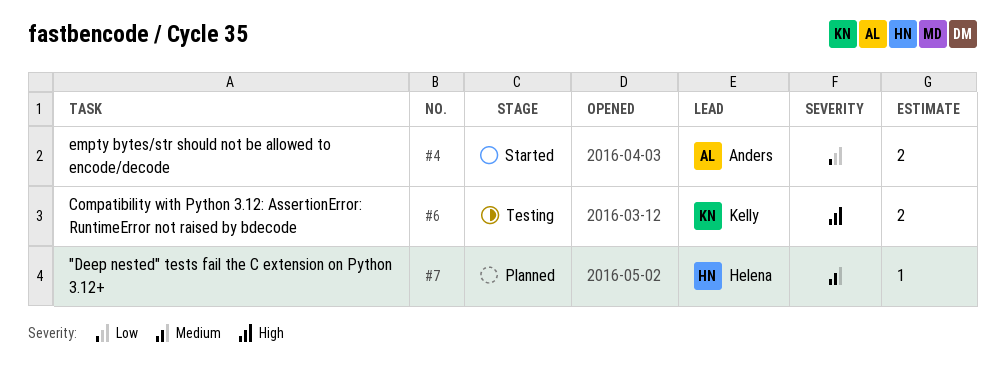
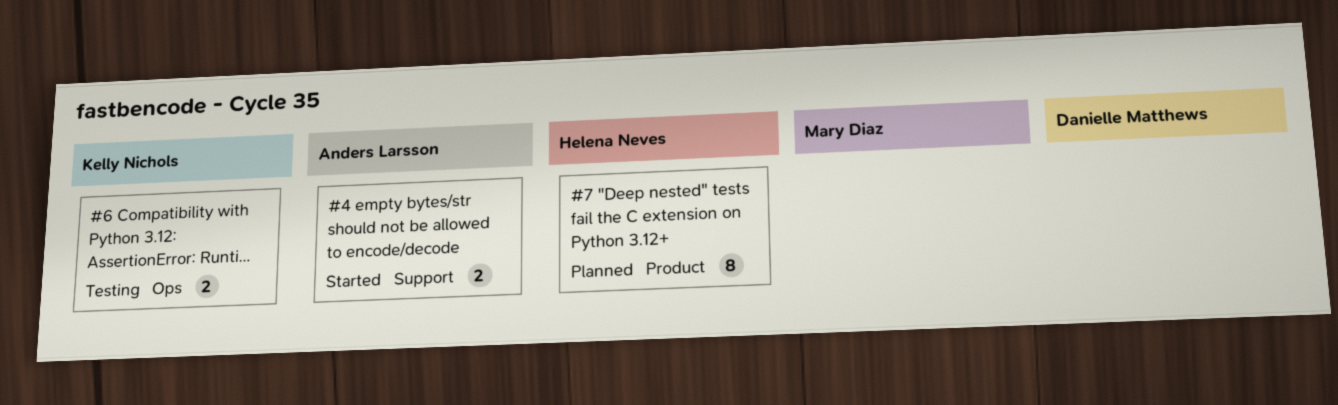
#7, estimate: 1 -> 8

